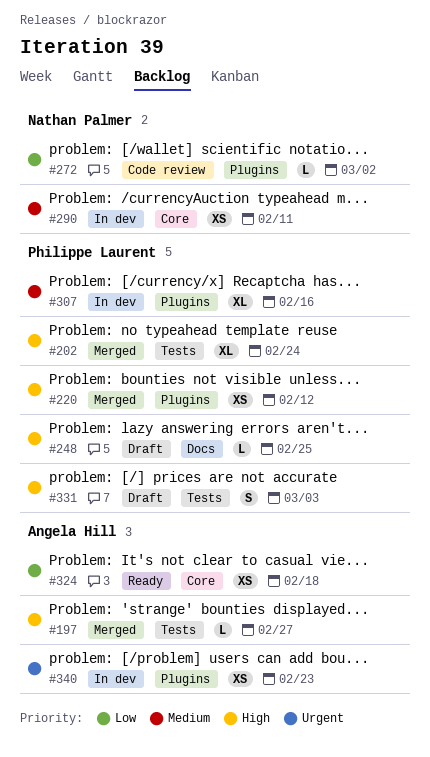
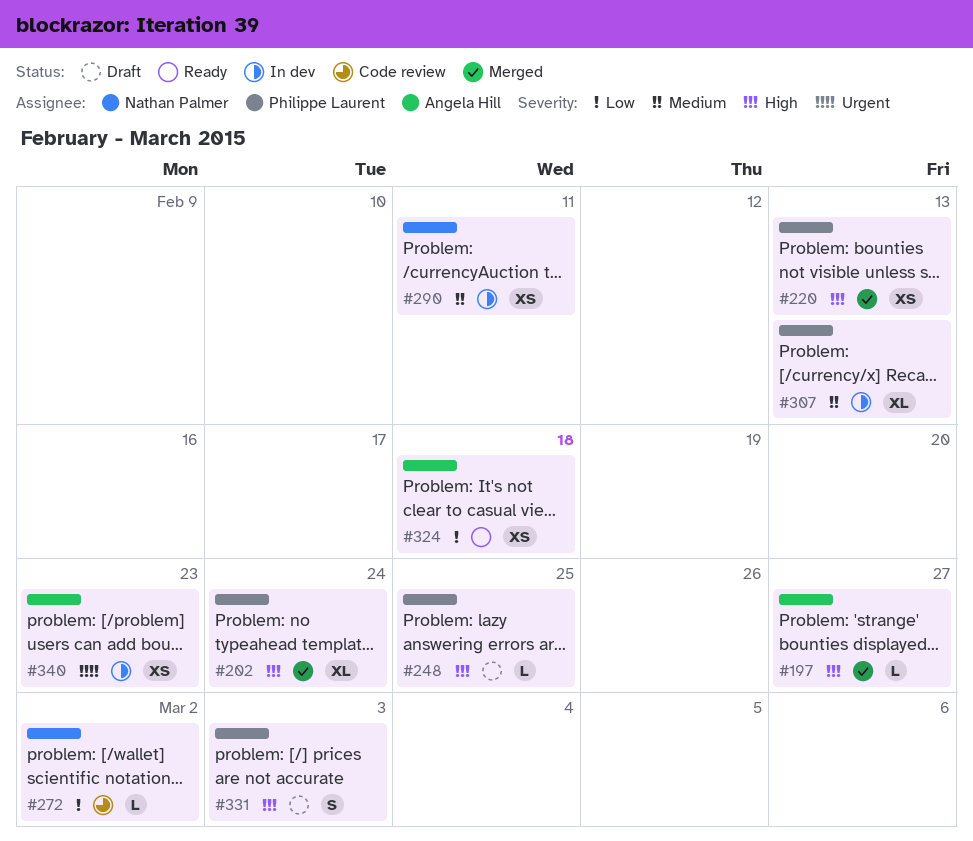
#220, due: Feb 12 -> Feb 13
#307, due: Feb 16 -> Feb 13

